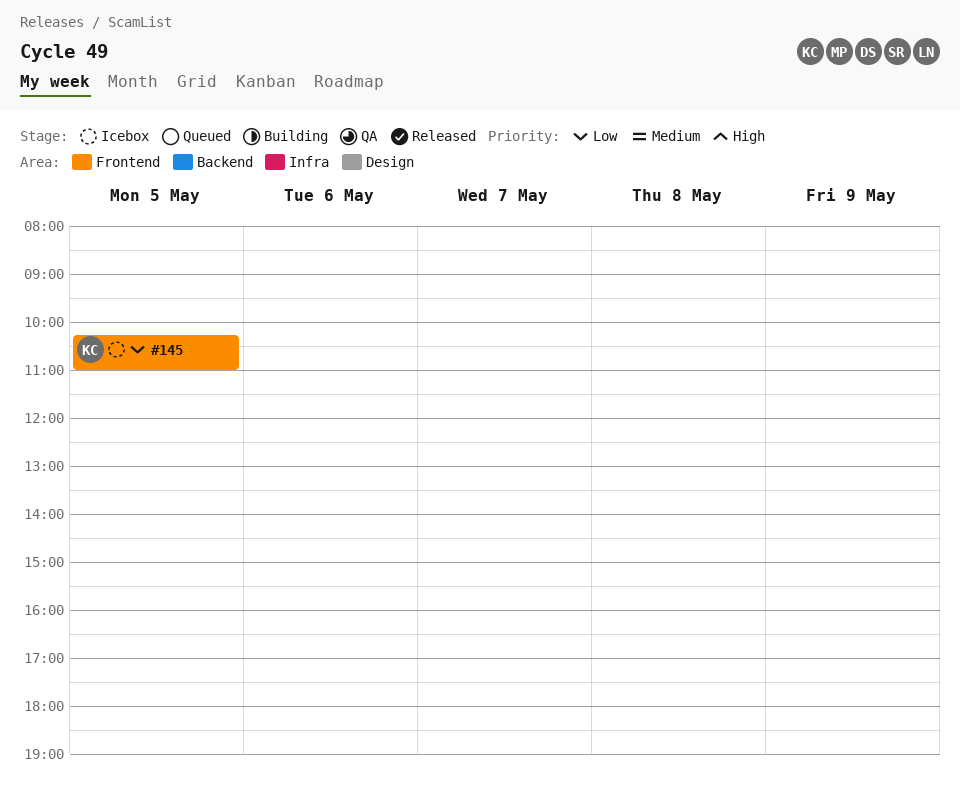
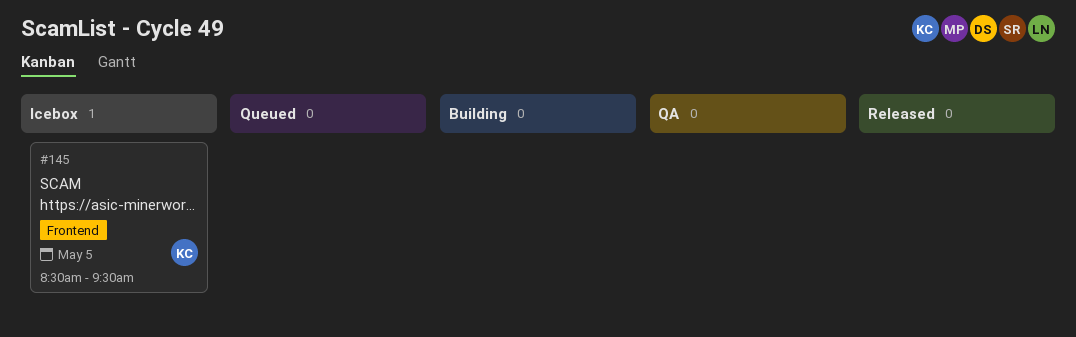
#145, begins: 10:15 -> 08:30
#145, ends: 11:00 -> 09:30

